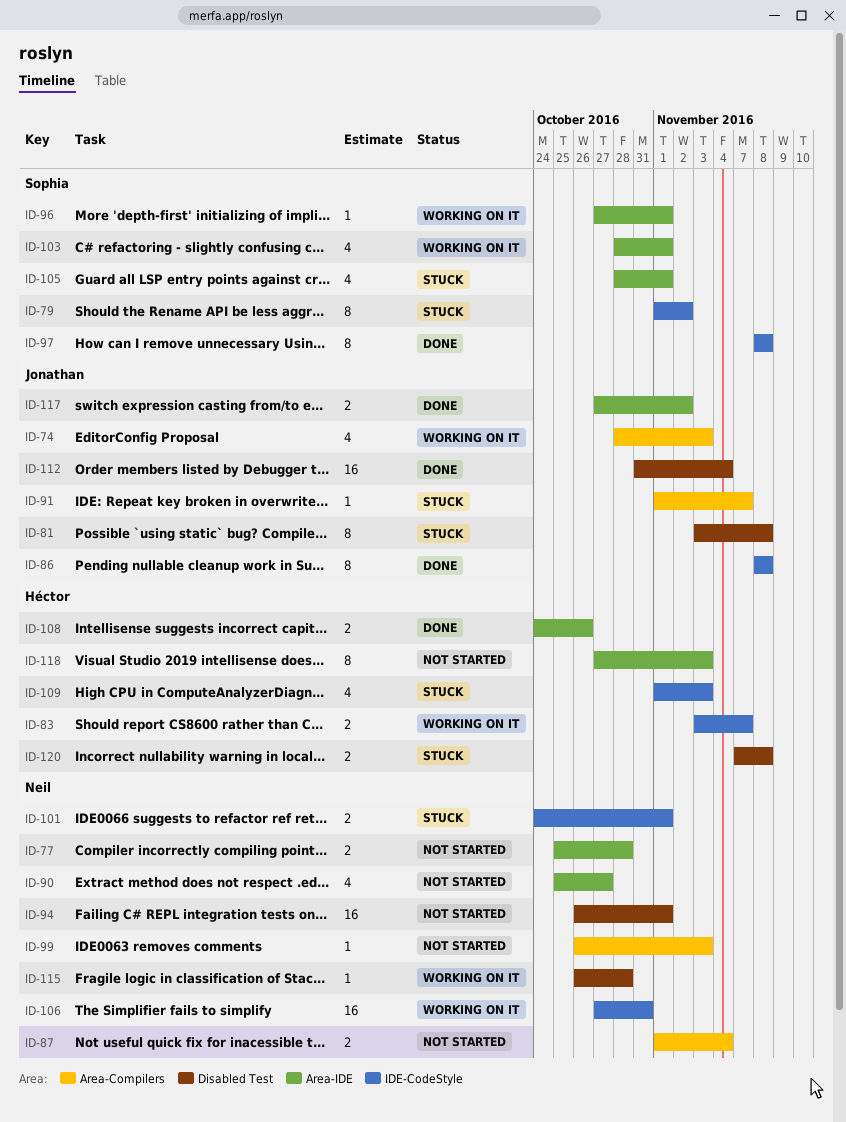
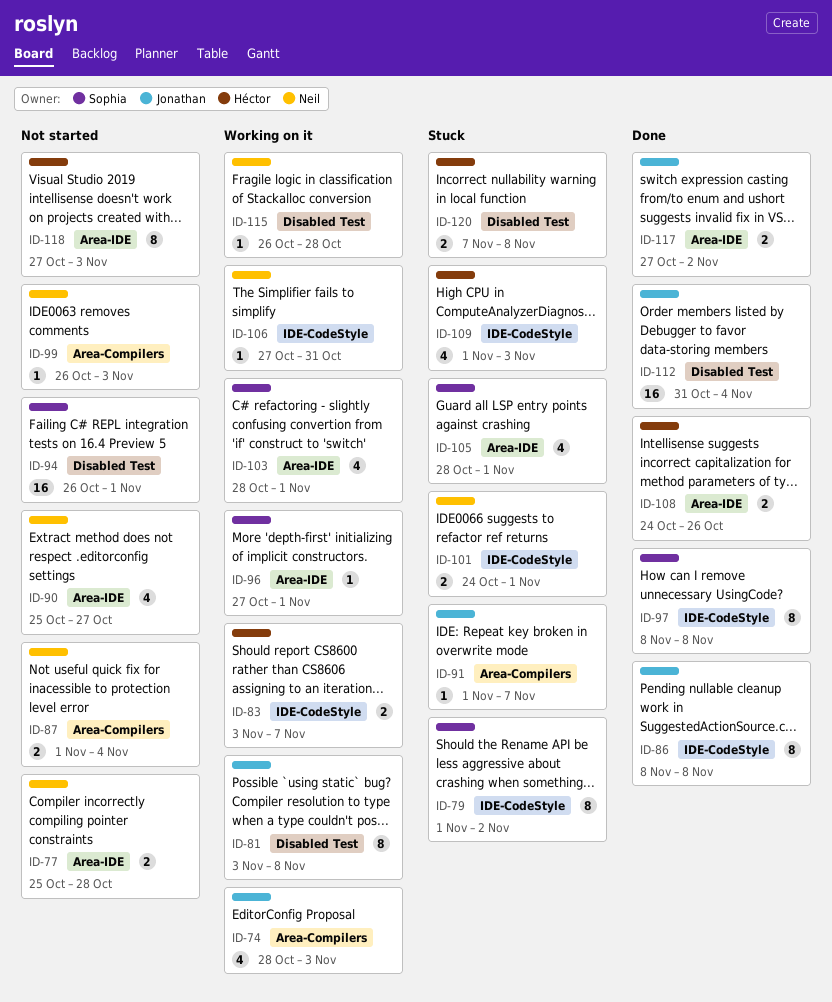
ID-81, status: Stuck -> Working on it
ID-94, owner: Neil -> Sophia
ID-106, estimate: 16 -> 1

